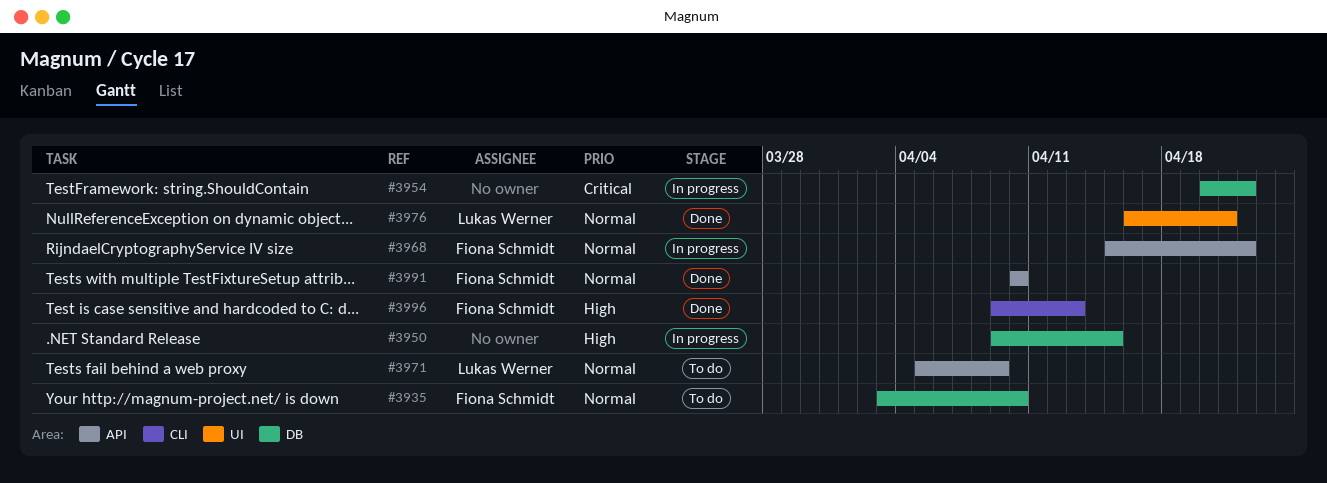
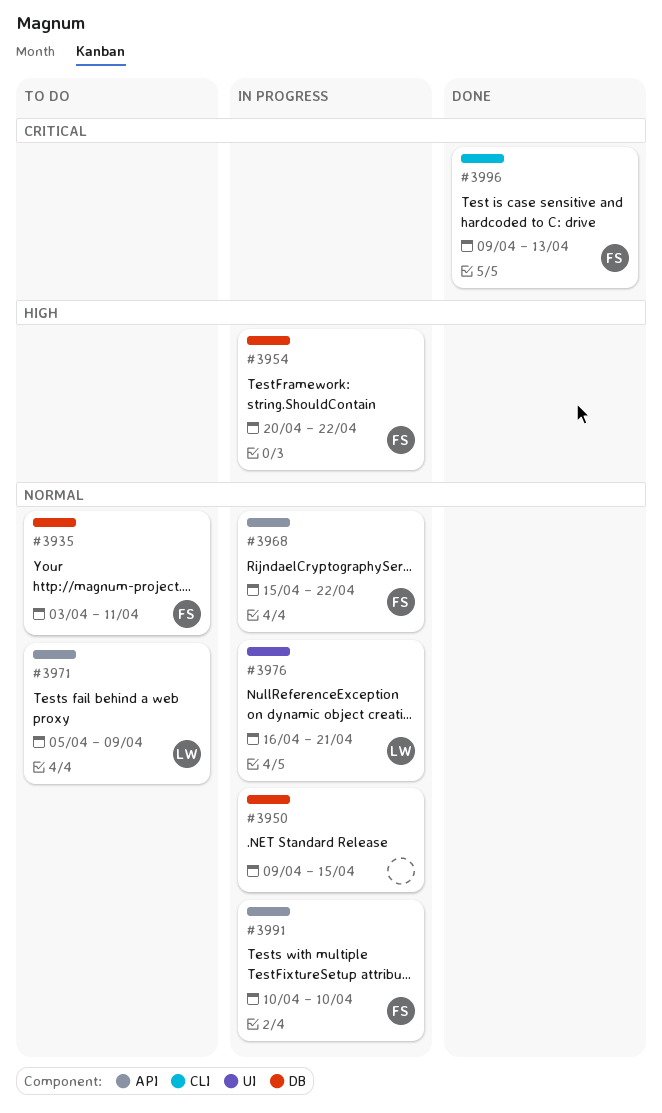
#3935, due: Apr 10 -> Apr 11
#3950, priority: High -> Normal
#3954, owner: none -> Fiona Schmidt
#3954, priority: Critical -> High
#3976, status: Done -> In progress
#3991, status: Done -> In progress
#3996, priority: High -> Critical

